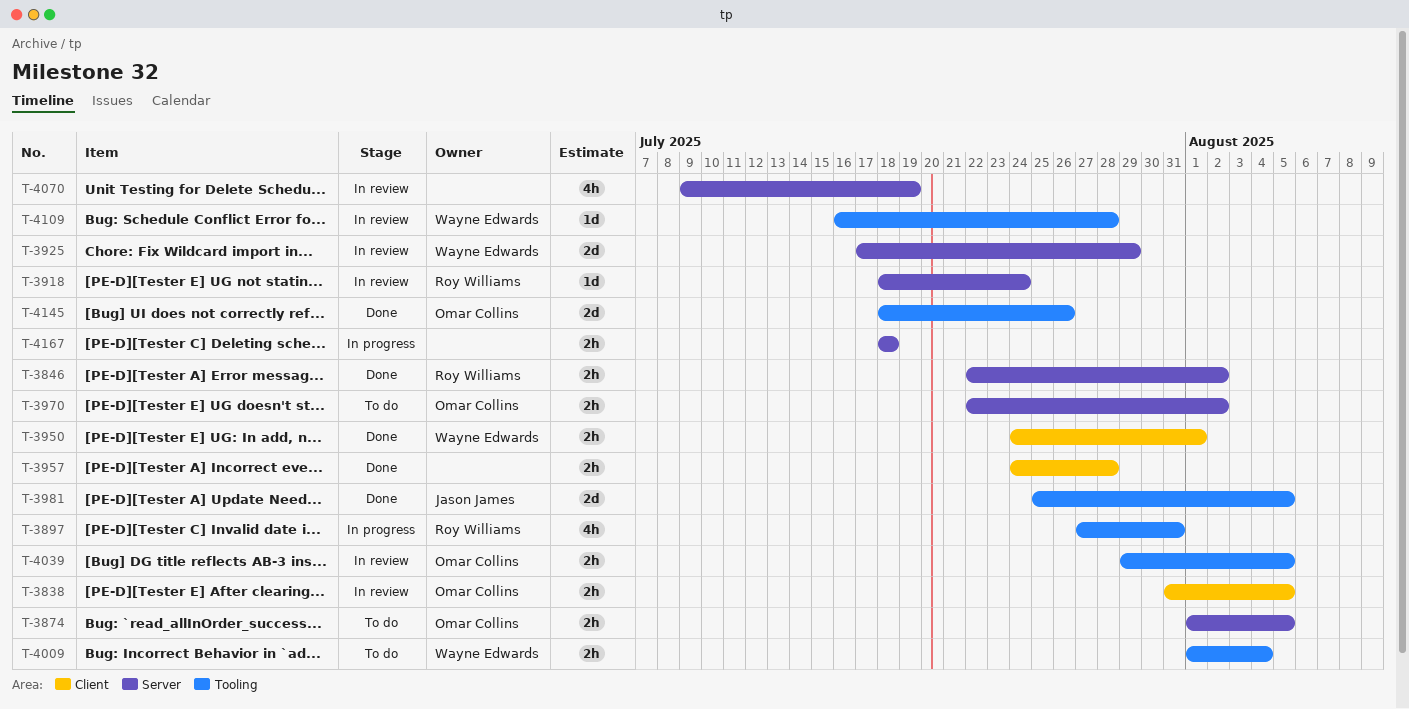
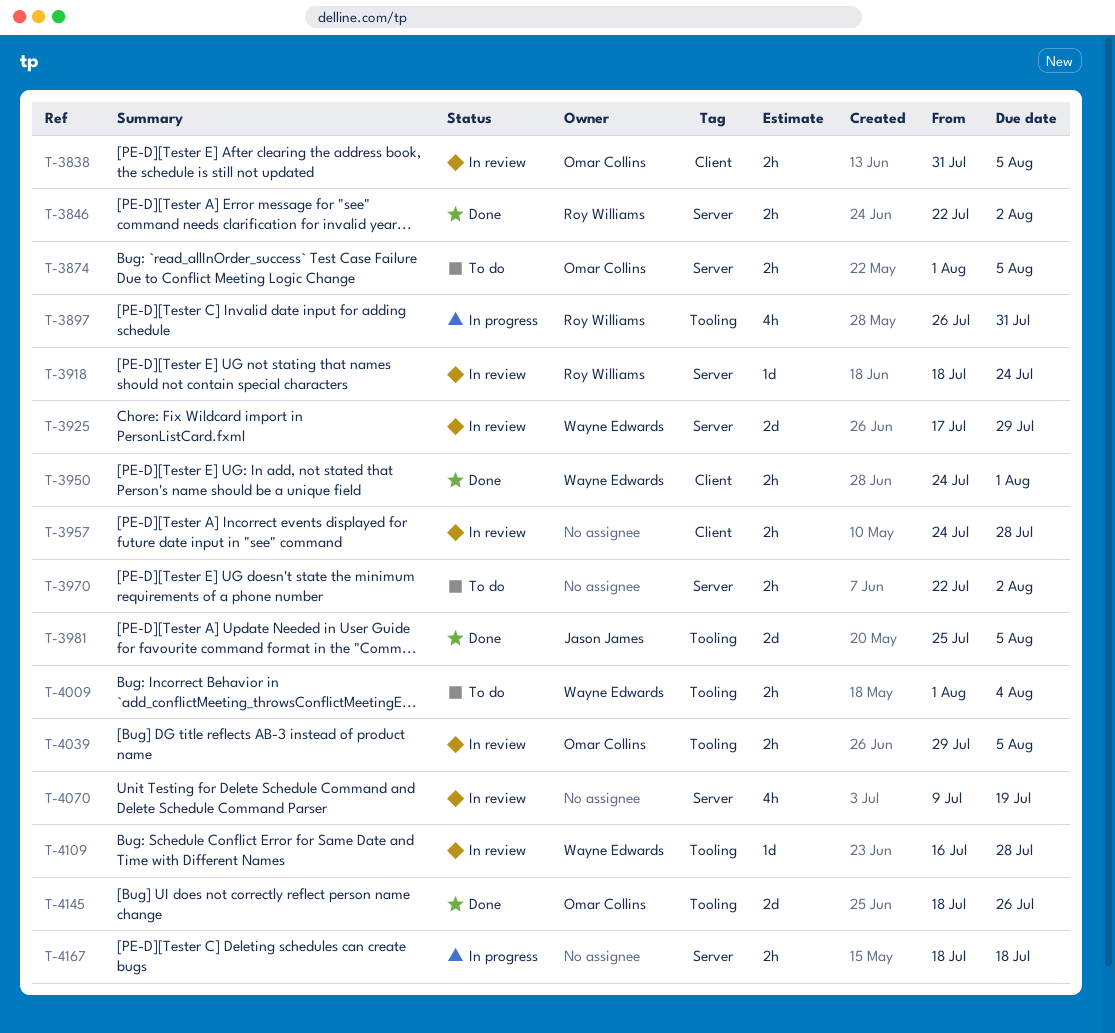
T-3897, start: Jul 27 -> Jul 26
T-3957, status: Done -> In review
T-3970, owner: Omar Collins -> none

